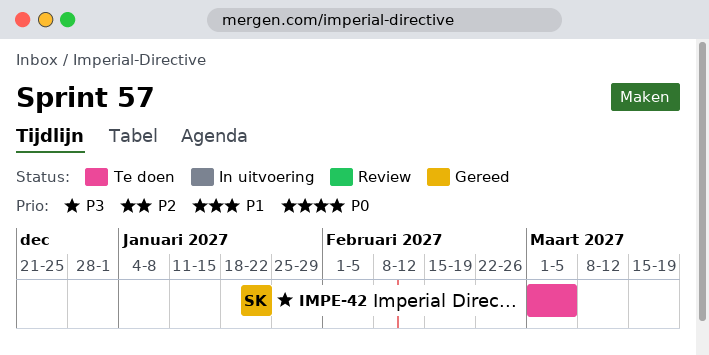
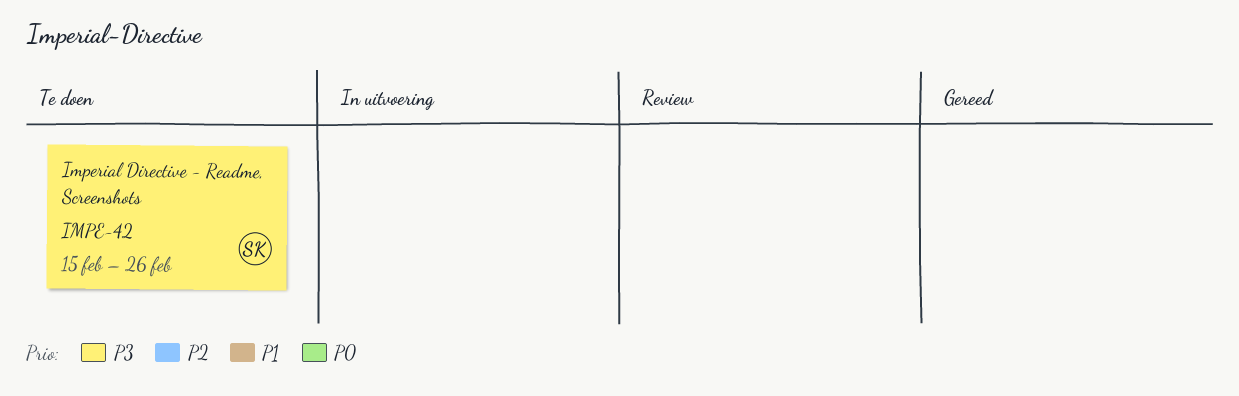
IMPE-42, start: Mar 1 -> Feb 15
IMPE-42, due: Mar 5 -> Feb 26

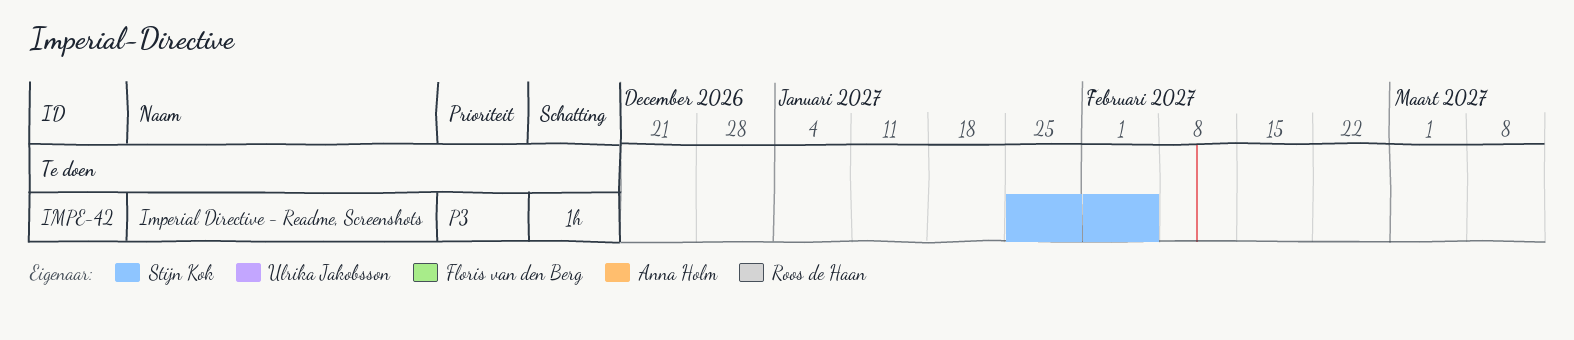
IMPE-42, start: Feb 15 -> Jan 25
IMPE-42, due: Feb 26 -> Feb 5

